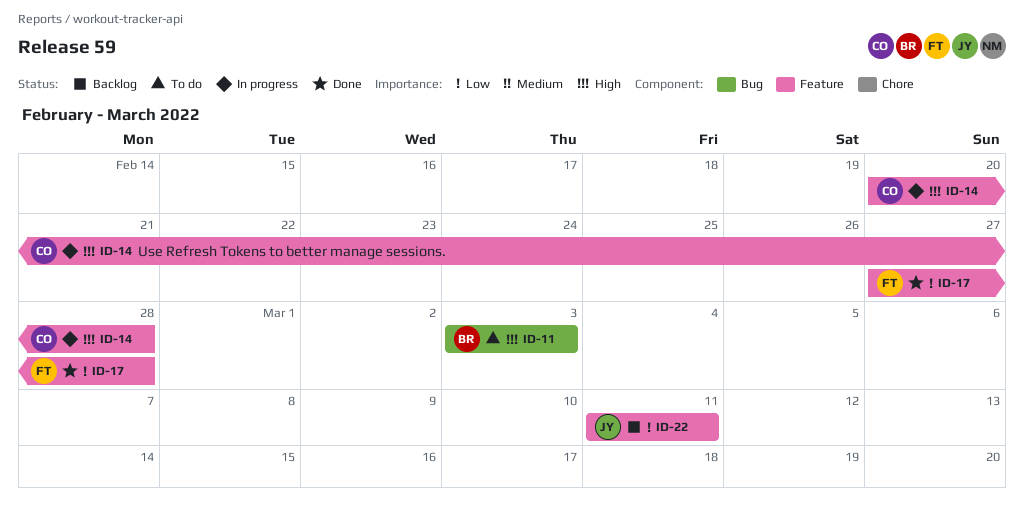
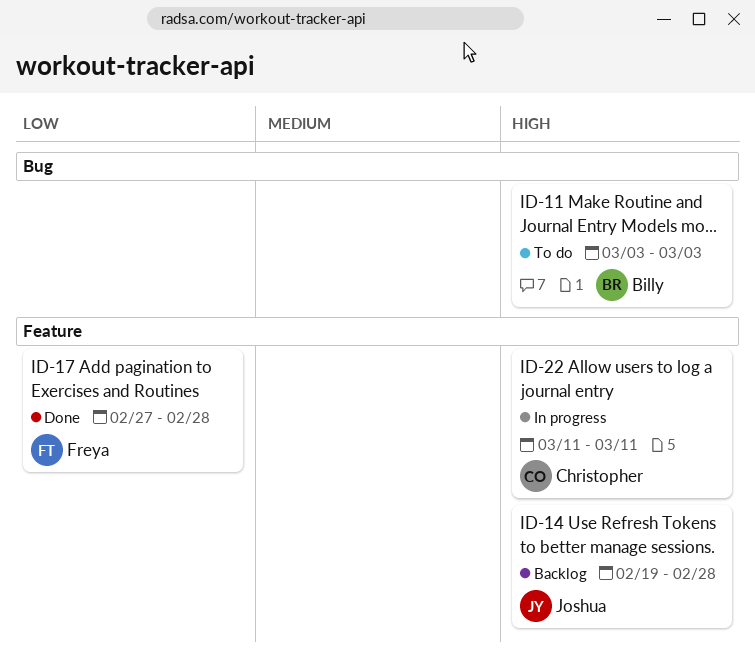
ID-14, status: In progress -> Backlog
ID-14, owner: Christopher -> Joshua
ID-14, start: Feb 20 -> Feb 19
ID-22, status: Backlog -> In progress
ID-22, owner: Joshua -> Christopher
ID-22, priority: Low -> High

